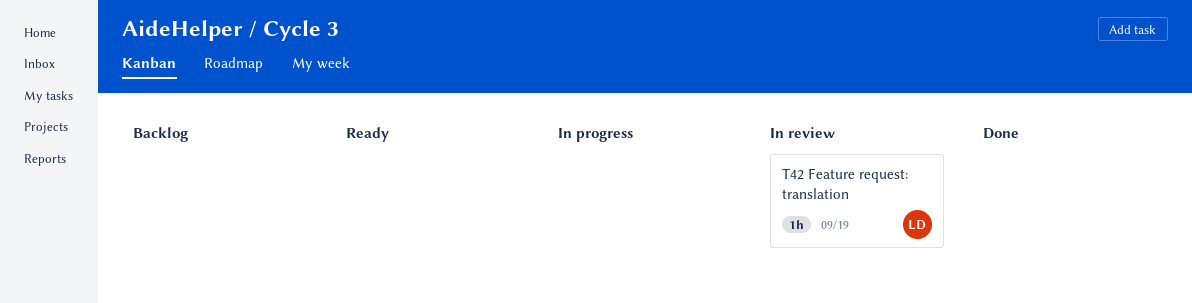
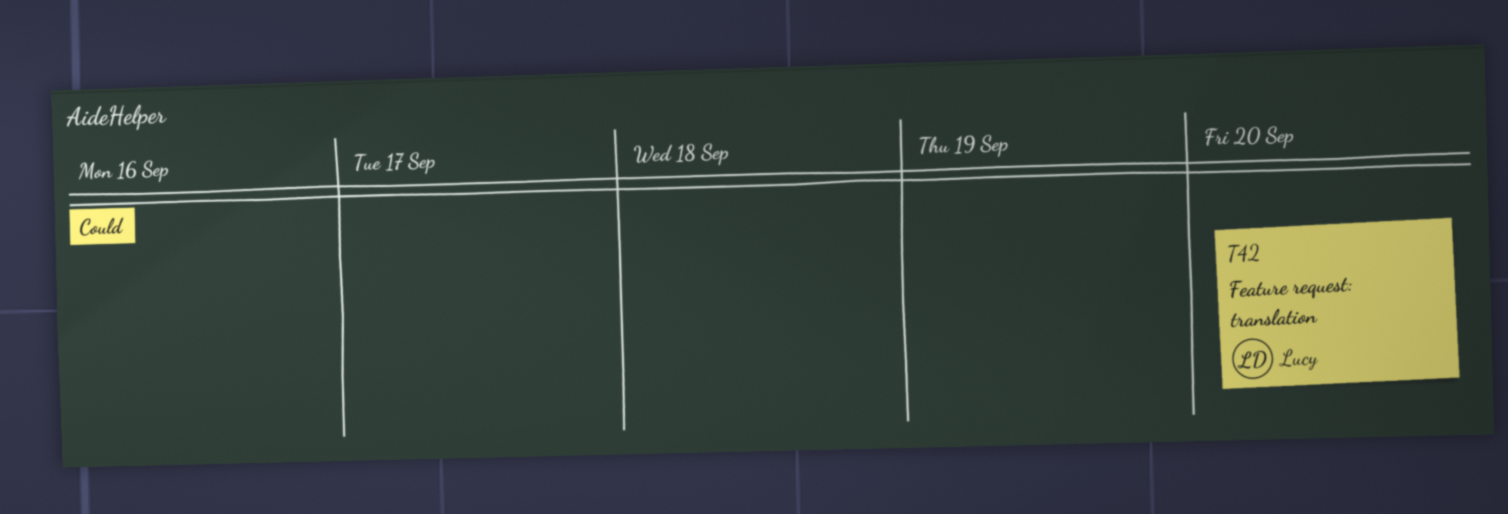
T42, due: Sep 19 -> Sep 20

